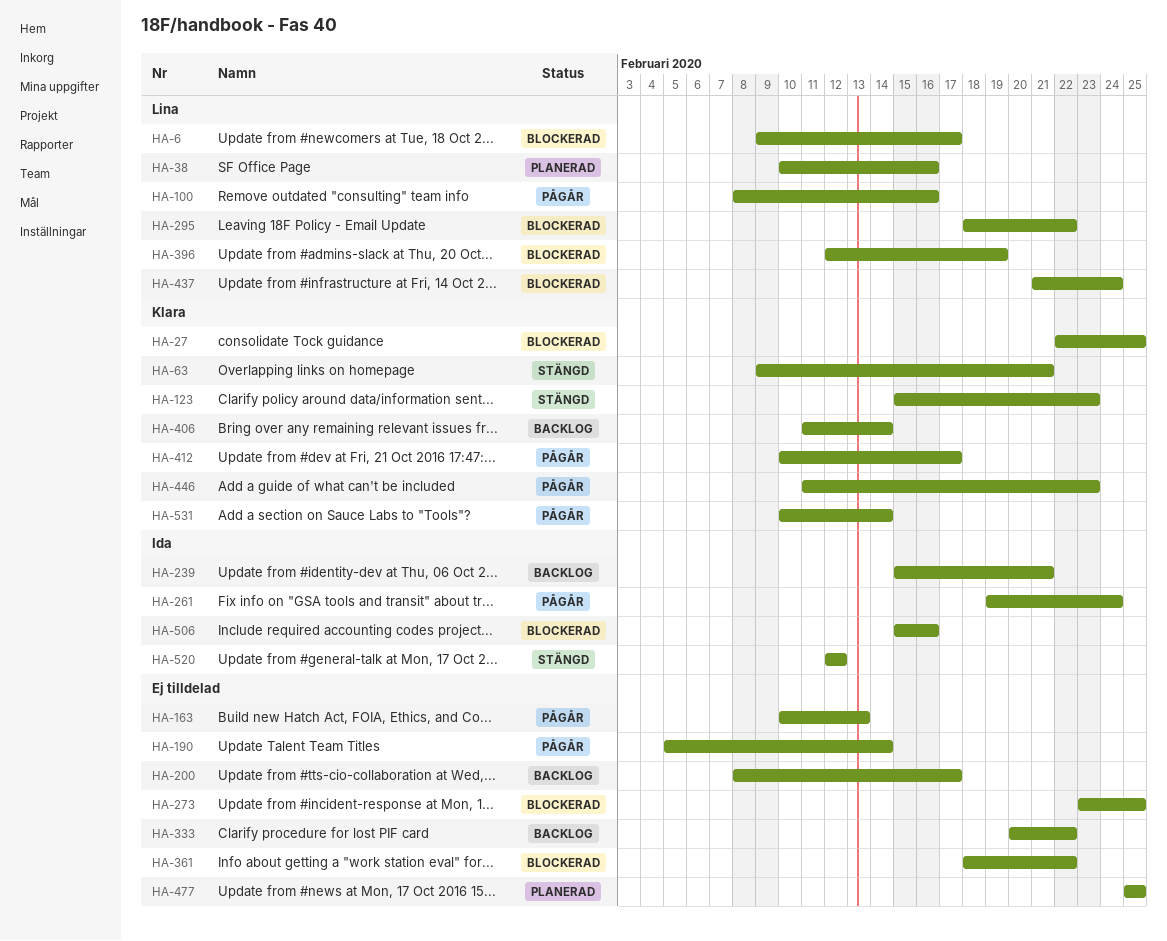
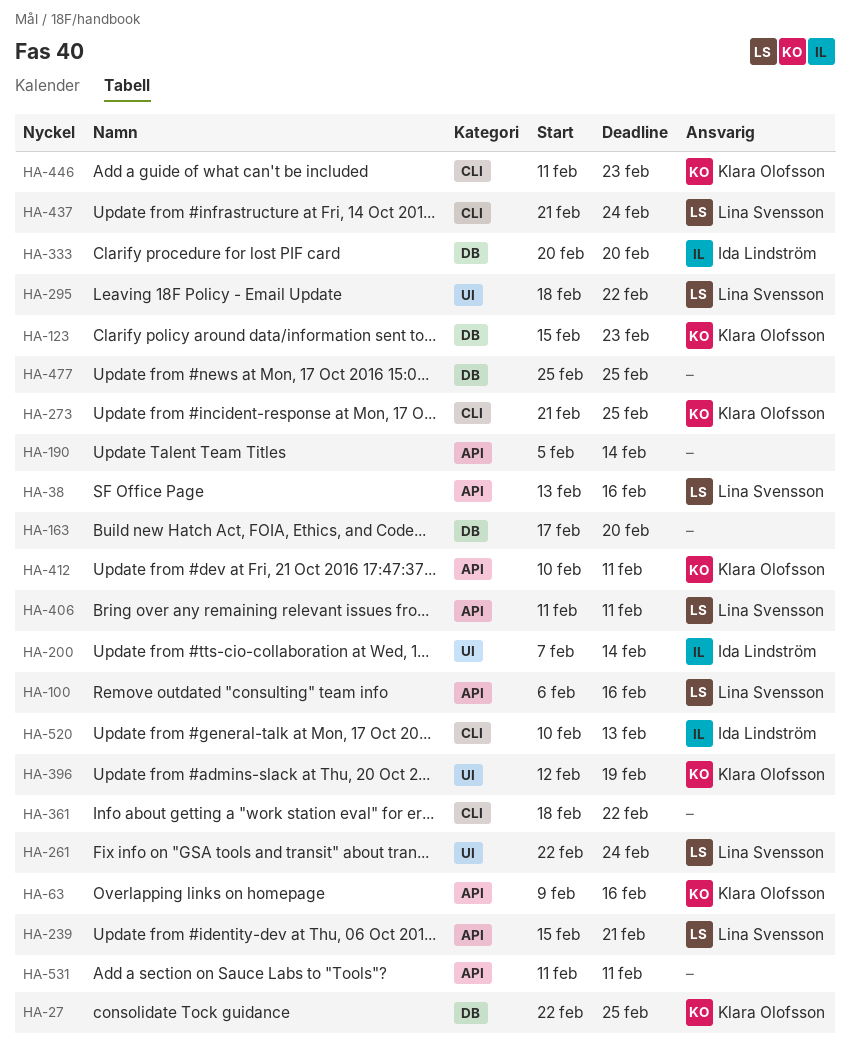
HA-6: present -> none
HA-38, start: Feb 10 -> Feb 13
HA-63, due: Feb 21 -> Feb 16
HA-100, start: Feb 8 -> Feb 6
HA-163, start: Feb 10 -> Feb 17
HA-163, due: Feb 13 -> Feb 20
HA-200, owner: none -> Ida Lindström
HA-200, start: Feb 8 -> Feb 7
HA-200, due: Feb 17 -> Feb 14
HA-239, owner: Ida Lindström -> Lina Svensson
HA-261, owner: Ida Lindström -> Lina Svensson
HA-261, start: Feb 19 -> Feb 22
HA-273, owner: none -> Klara Olofsson
HA-273, start: Feb 23 -> Feb 21
HA-333, owner: none -> Ida Lindström
HA-333, due: Feb 22 -> Feb 20
HA-396, owner: Lina Svensson -> Klara Olofsson
HA-406, owner: Klara Olofsson -> Lina Svensson
HA-406, due: Feb 14 -> Feb 11
HA-412, due: Feb 17 -> Feb 11
HA-506: present -> none
HA-520, start: Feb 12 -> Feb 10
HA-520, due: Feb 12 -> Feb 13
HA-531, owner: Klara Olofsson -> none
HA-531, start: Feb 10 -> Feb 11
HA-531, due: Feb 14 -> Feb 11

